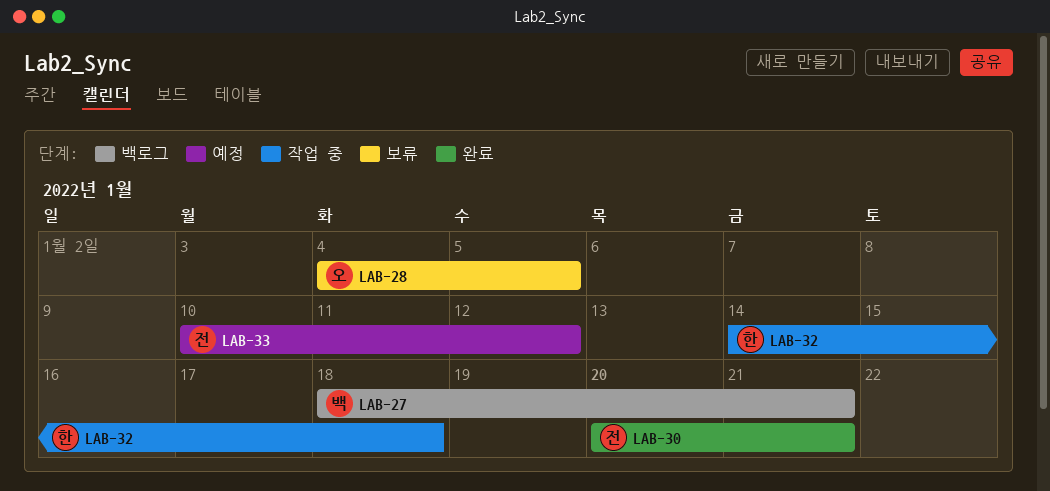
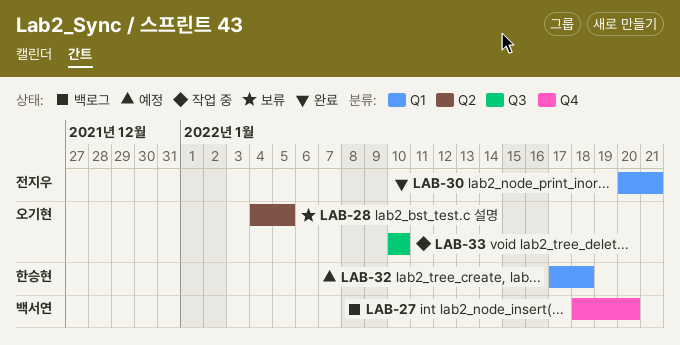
LAB-27, due: Jan 21 -> Jan 20
LAB-32, status: 작업 중 -> 예정
LAB-32, start: Jan 14 -> Jan 17
LAB-33, status: 예정 -> 작업 중
LAB-33, owner: 전지우 -> 오기현
LAB-33, due: Jan 12 -> Jan 10

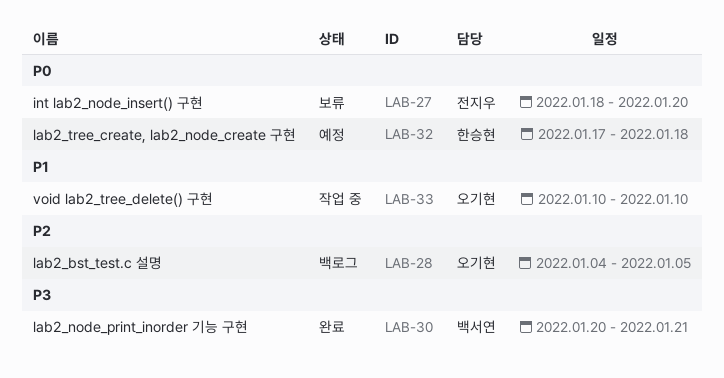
LAB-27, status: 백로그 -> 보류
LAB-27, owner: 백서연 -> 전지우
LAB-28, status: 보류 -> 백로그
LAB-30, owner: 전지우 -> 백서연

